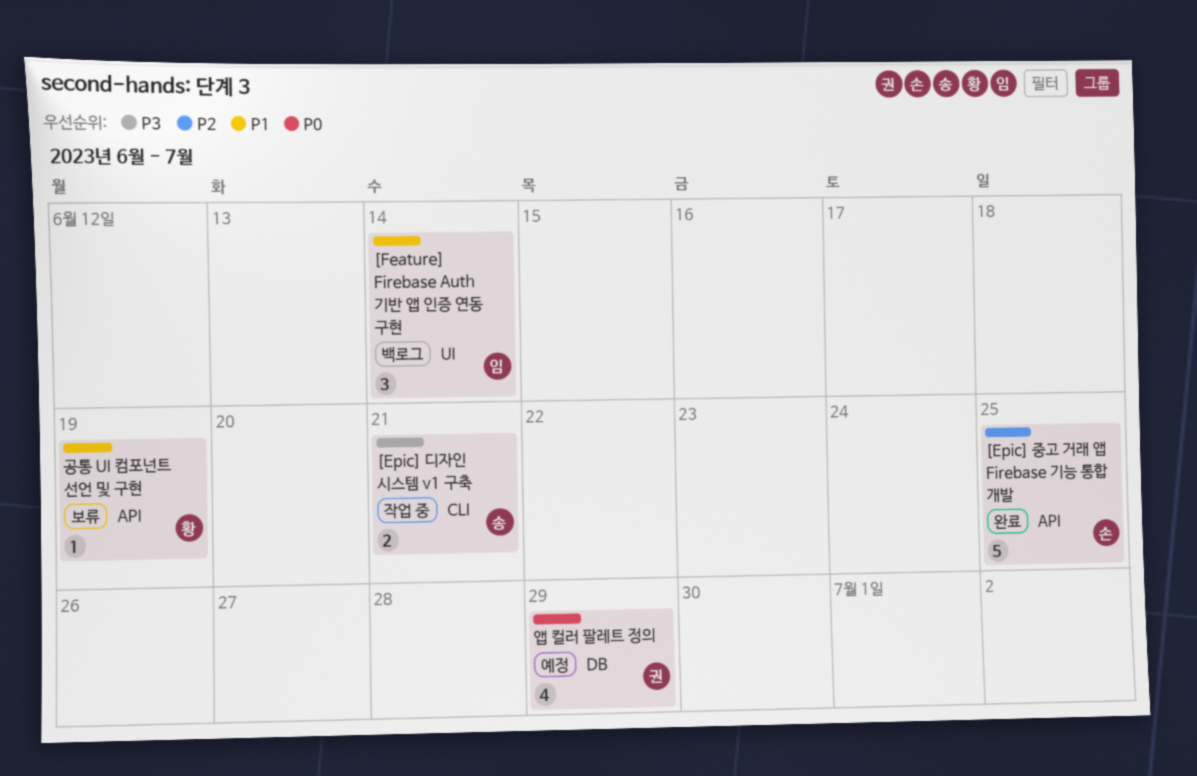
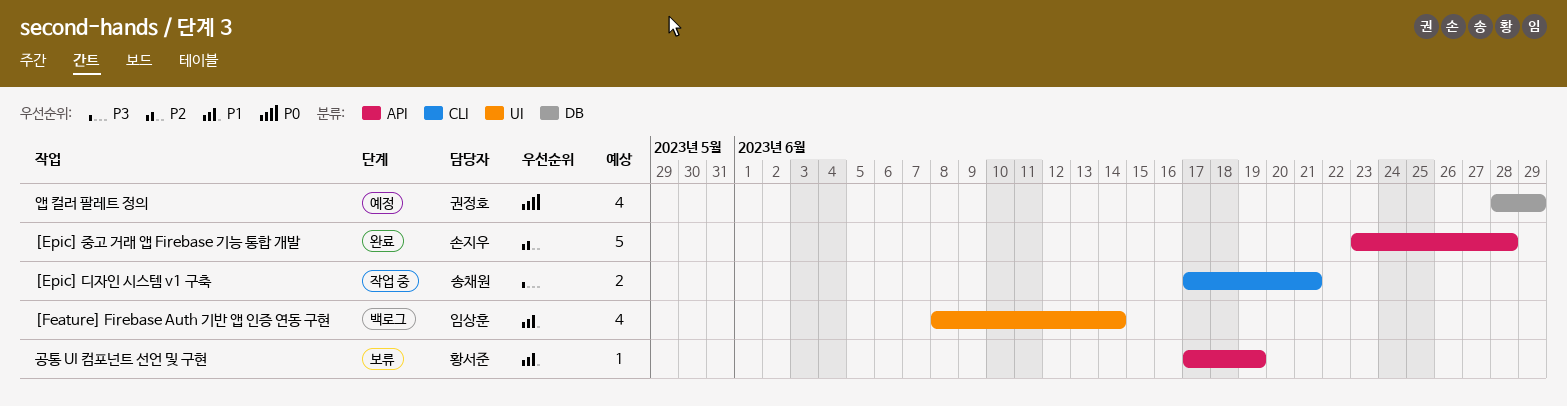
[Epic] 중고 거래 앱 Firebase 기능 통합 개발, due: Jun 25 -> Jun 28
[Feature] Firebase Auth 기반 앱 인증 연동 구현, estimate: 3 -> 4

